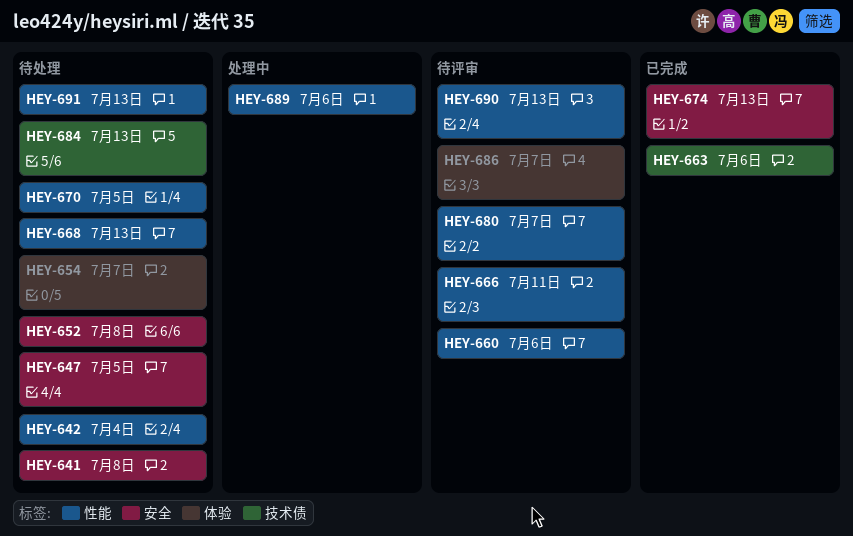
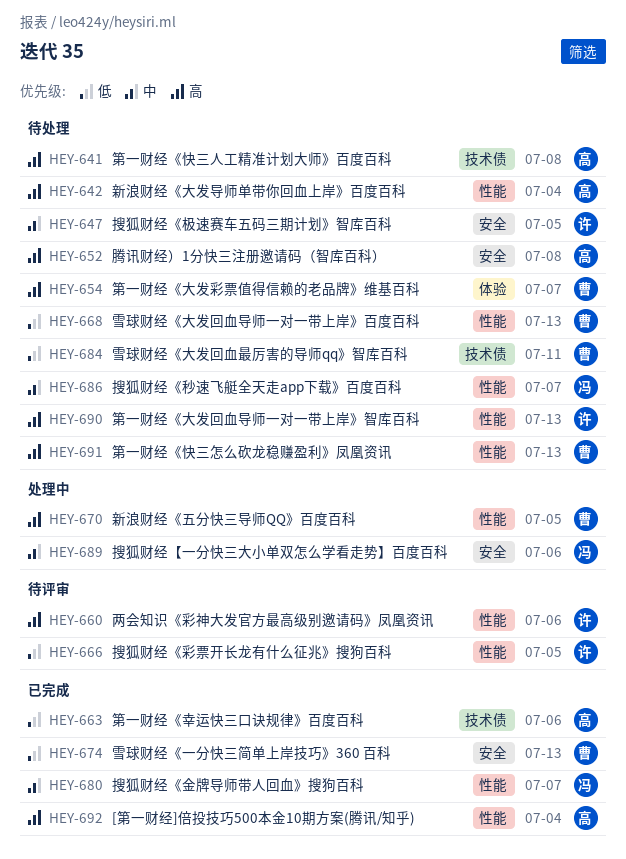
HEY-641, label: 安全 -> 技术债
HEY-666, due: Jul 11 -> Jul 5
HEY-670, status: 待处理 -> 处理中
HEY-680, status: 待评审 -> 已完成
HEY-684, due: Jul 13 -> Jul 11
HEY-686, status: 待评审 -> 待处理
HEY-686, label: 体验 -> 性能
HEY-689, label: 性能 -> 安全
HEY-690, status: 待评审 -> 待处理
HEY-692: none -> present

